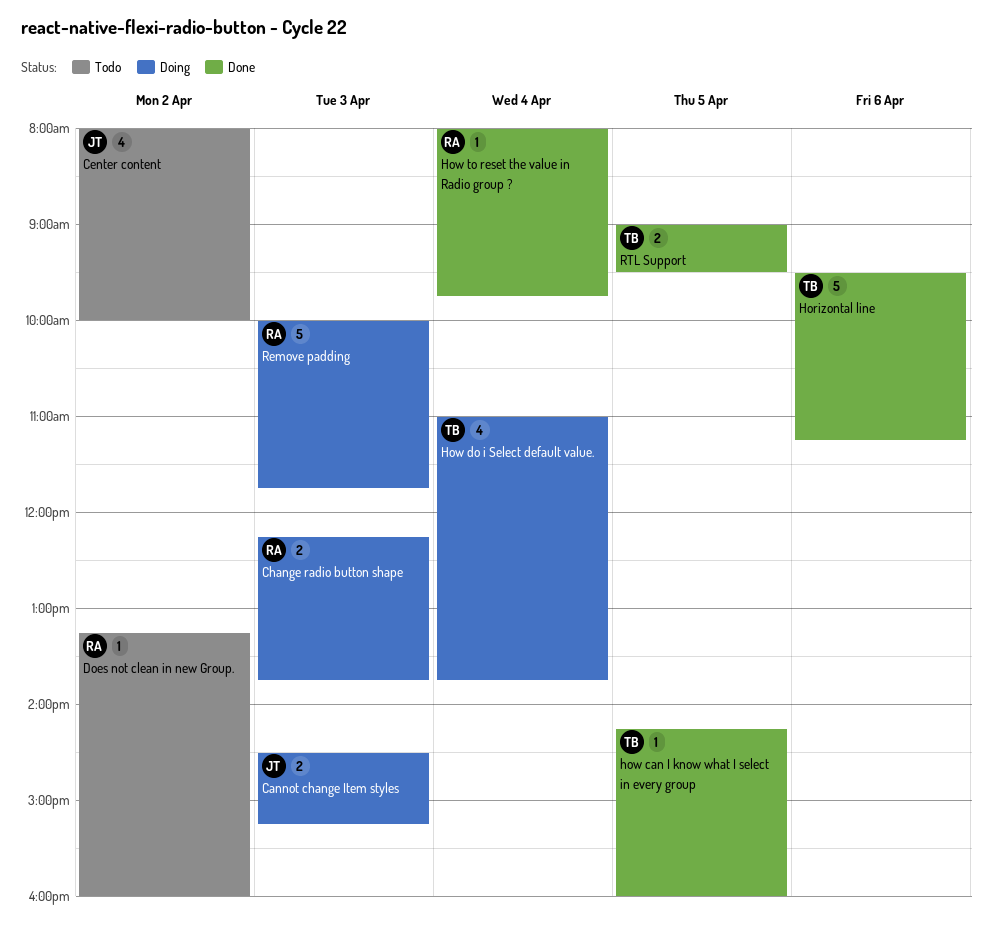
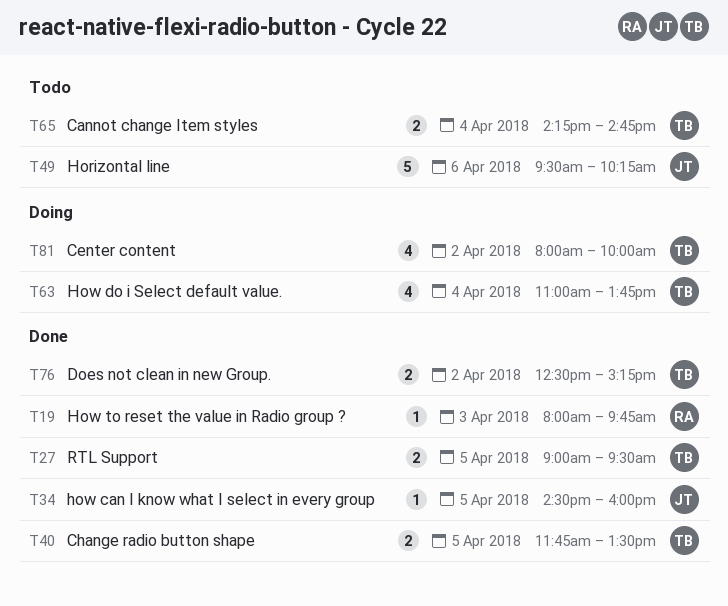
Cannot change Item styles, status: Doing -> Todo
Cannot change Item styles, owner: JT -> TB
Cannot change Item styles, day: Apr 3 -> Apr 4
Cannot change Item styles, begins: 14:30 -> 14:15
Cannot change Item styles, ends: 15:15 -> 14:45
Center content, status: Todo -> Doing
Center content, owner: JT -> TB
Change radio button shape, status: Doing -> Done
Change radio button shape, owner: RA -> TB
Change radio button shape, day: Apr 3 -> Apr 5
Change radio button shape, begins: 12:15 -> 11:45
Change radio button shape, ends: 13:45 -> 13:30
Does not clean in new Group., status: Todo -> Done
Does not clean in new Group., owner: RA -> TB
Does not clean in new Group., estimate: 1 -> 2
Does not clean in new Group., begins: 13:15 -> 12:30
Does not clean in new Group., ends: 16:00 -> 15:15
Horizontal line, status: Done -> Todo
Horizontal line, owner: TB -> JT
Horizontal line, ends: 11:15 -> 10:15
how can I know what I select in every group, owner: TB -> JT
how can I know what I select in every group, begins: 14:15 -> 14:30
How to reset the value in Radio group ?, day: Apr 4 -> Apr 3
Remove padding: present -> none

